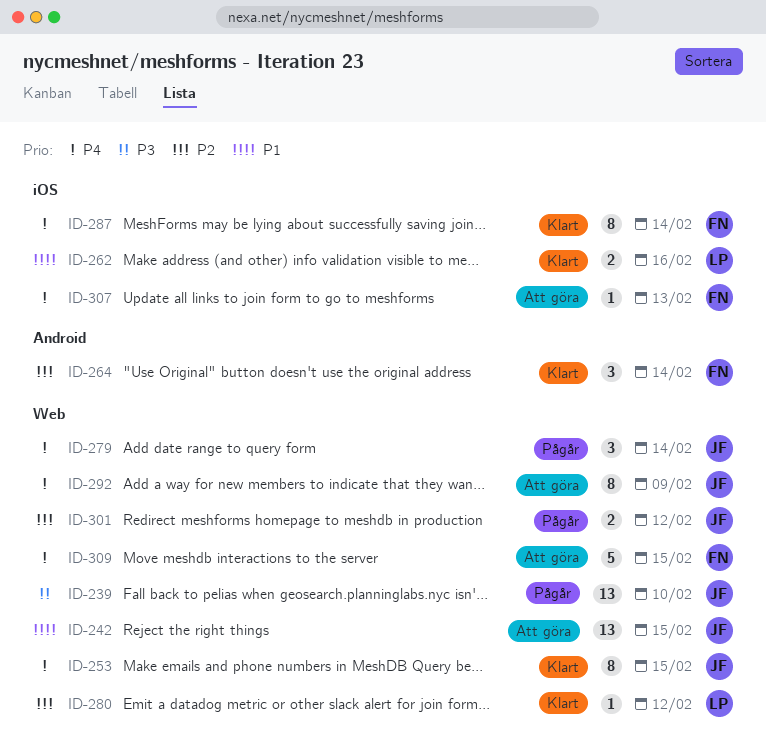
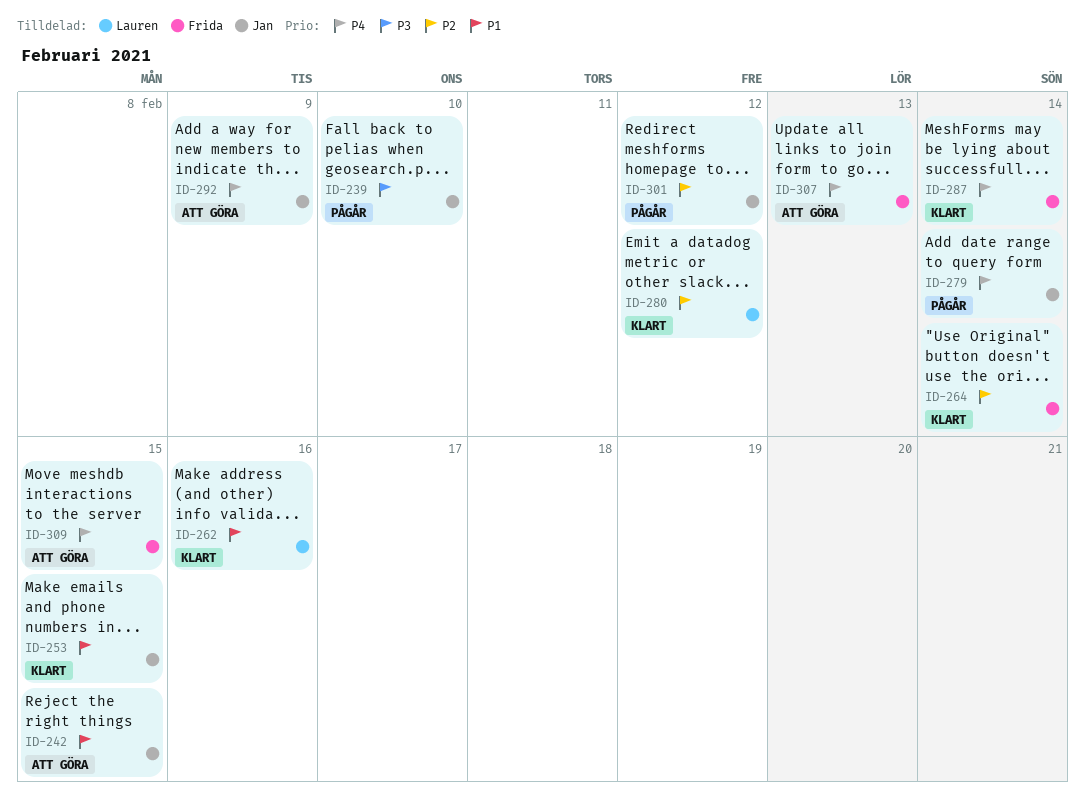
ID-253, priority: P4 -> P1

